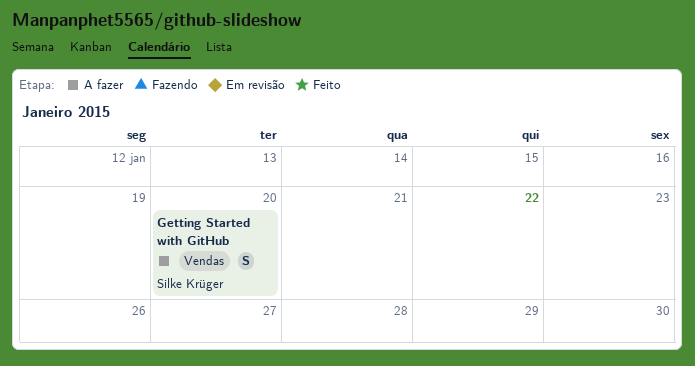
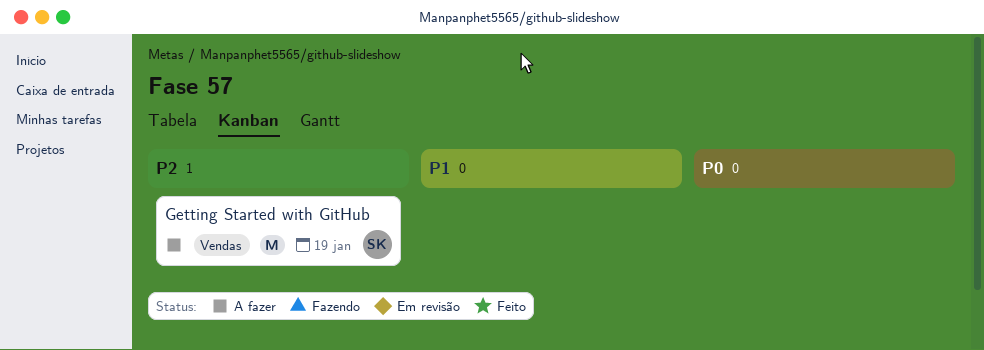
Getting Started with GitHub, estimate: S -> M
Getting Started with GitHub, due: Jan 20 -> Jan 19

